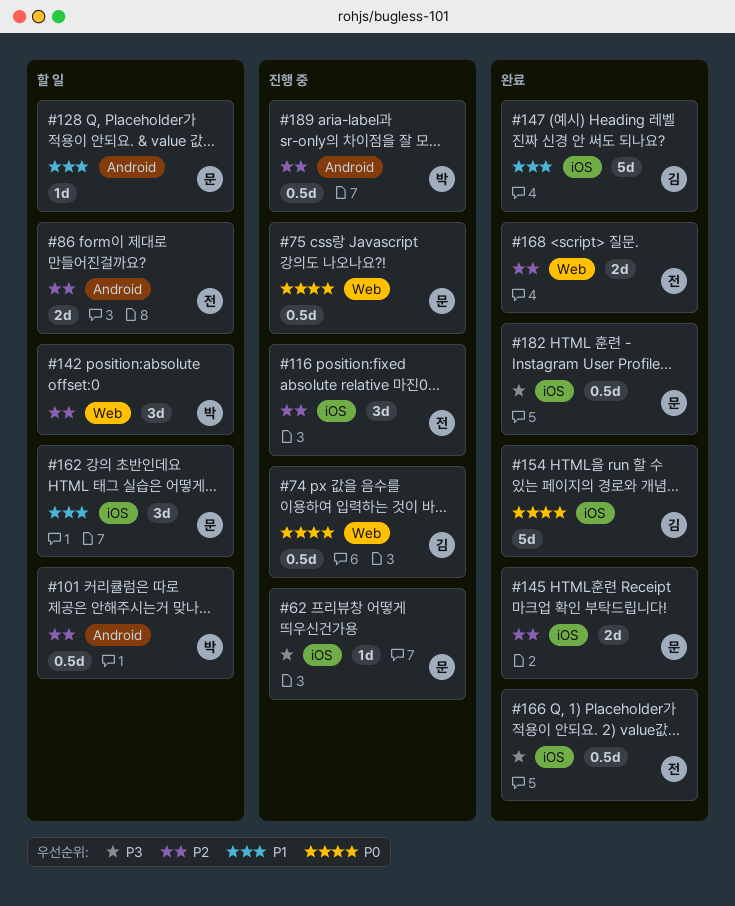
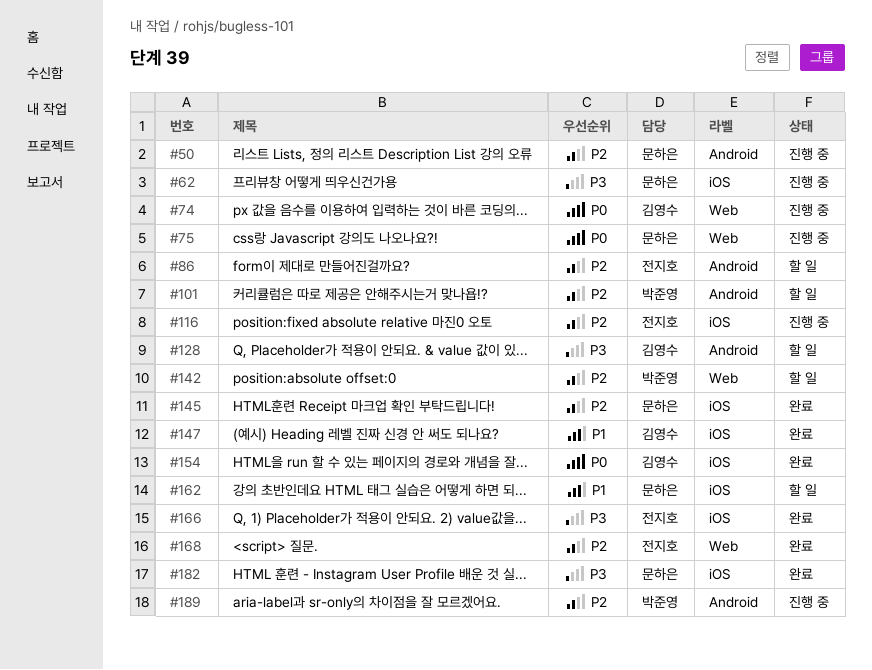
#50: none -> present
#128, owner: 문하은 -> 김영수
#128, priority: P1 -> P3

